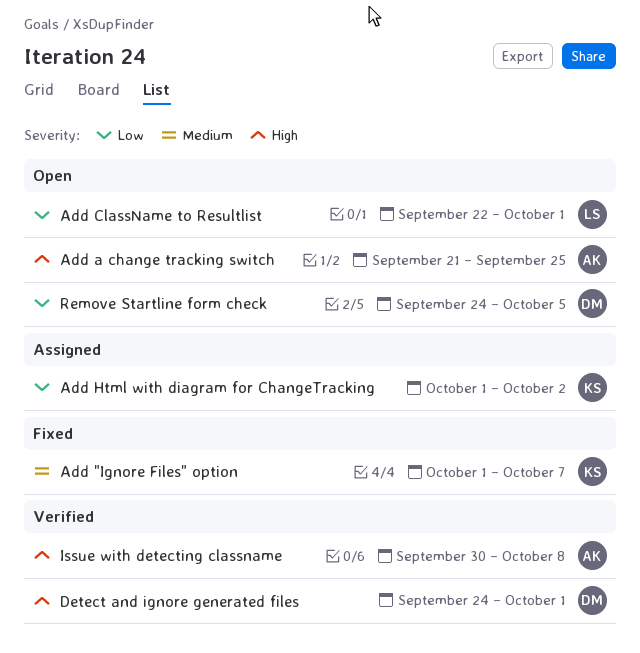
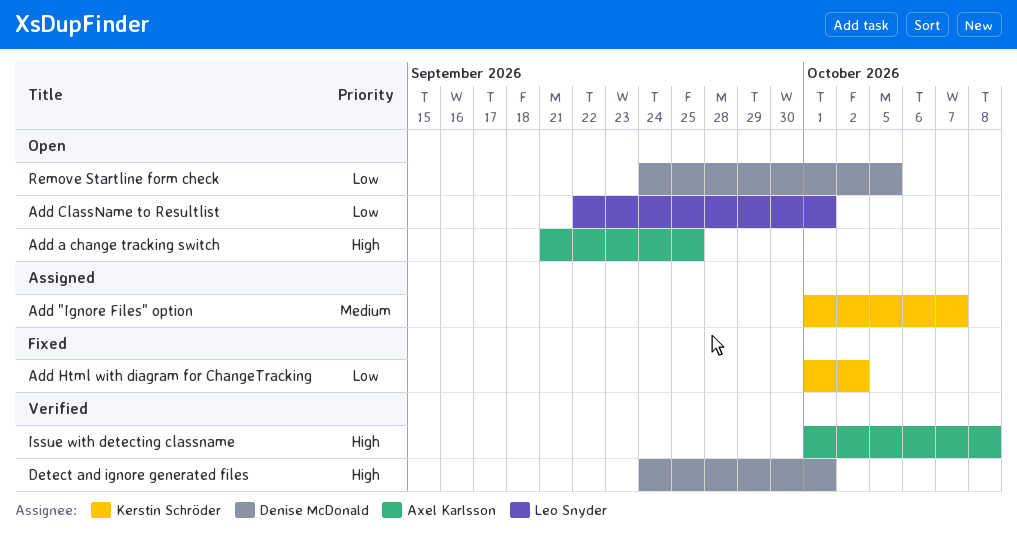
Add "Ignore Files" option, status: Fixed -> Assigned
Add Html with diagram for ChangeTracking, status: Assigned -> Fixed
Issue with detecting classname, start: Sep 30 -> Oct 1

